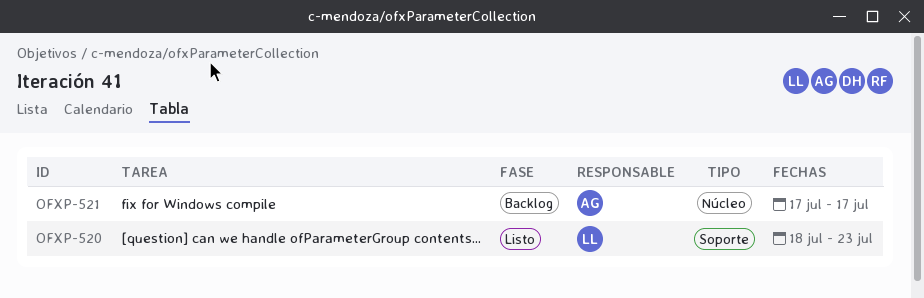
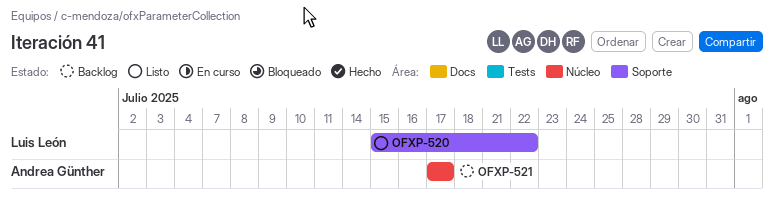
OFXP-520, start: Jul 18 -> Jul 15
OFXP-520, due: Jul 23 -> Jul 22

